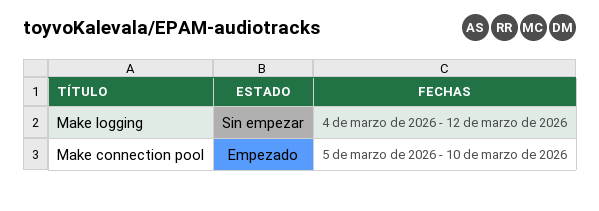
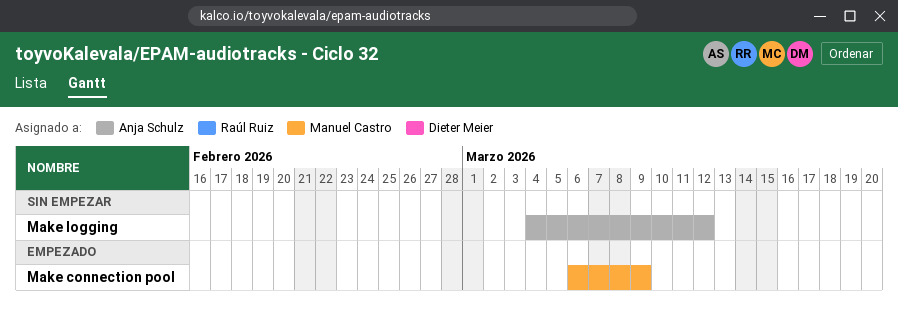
Make connection pool, start: Mar 5 -> Mar 6
Make connection pool, due: Mar 10 -> Mar 9

